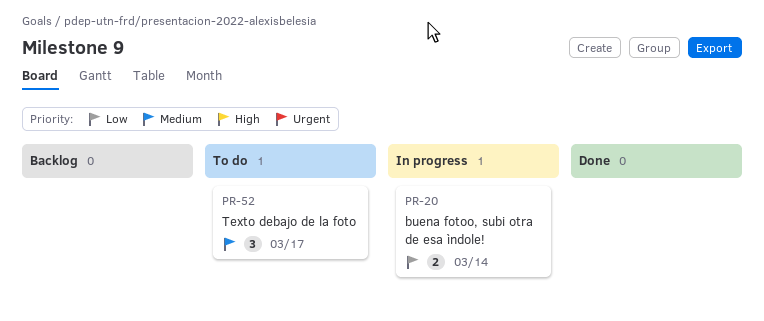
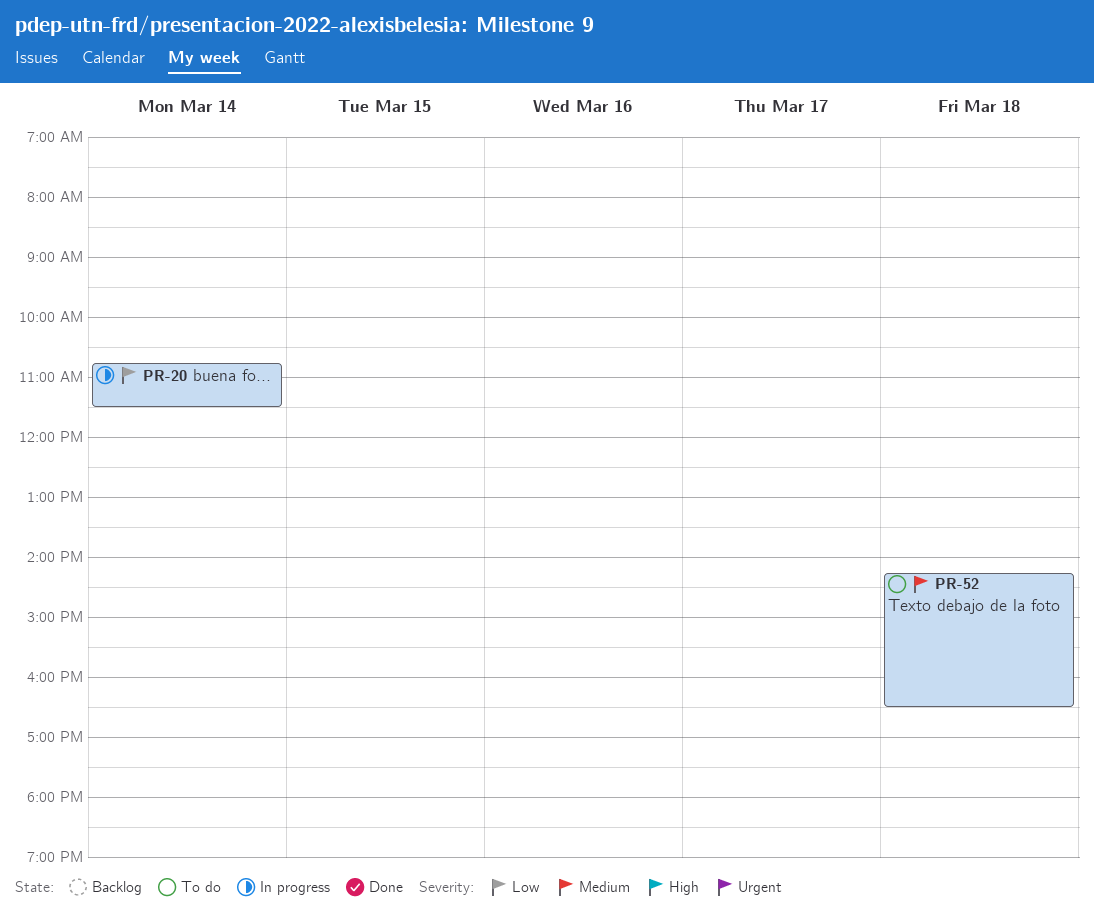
PR-52, day: Mar 17 -> Mar 18

